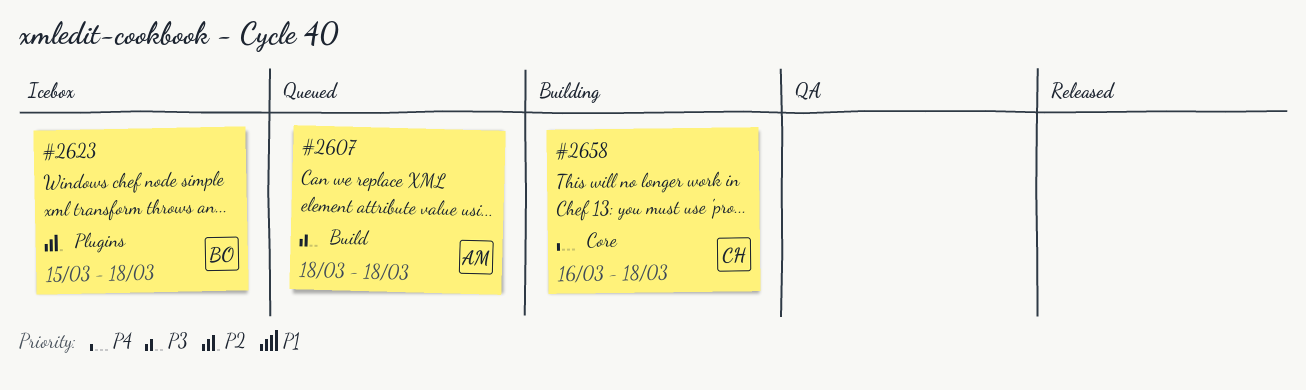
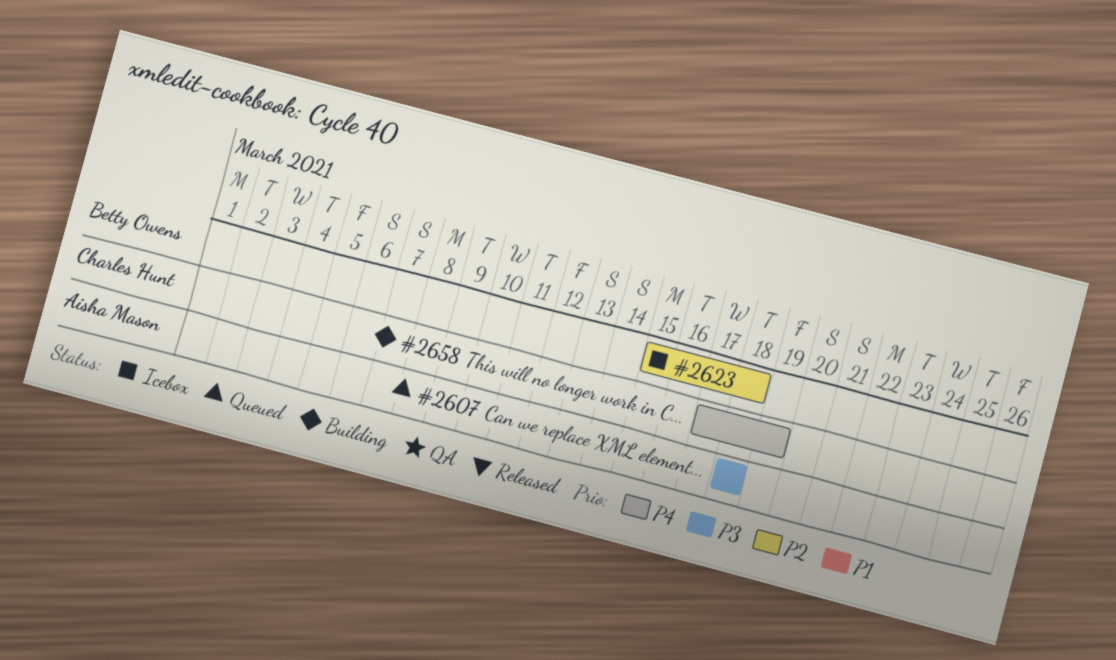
#2658, start: Mar 16 -> Mar 17
#2658, due: Mar 18 -> Mar 19

